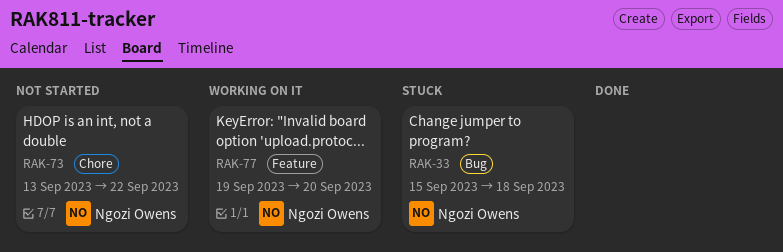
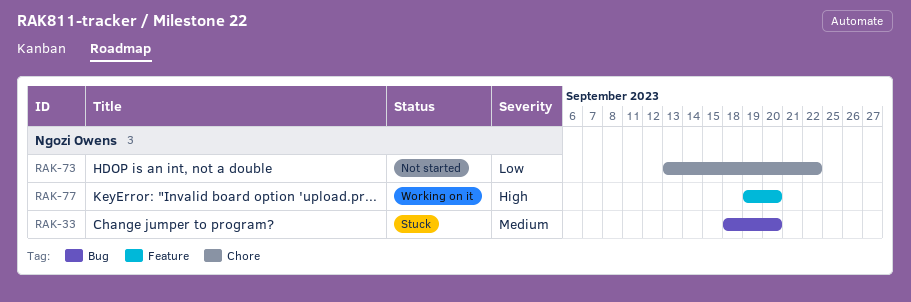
RAK-33, start: Sep 15 -> Sep 18
RAK-33, due: Sep 18 -> Sep 20

